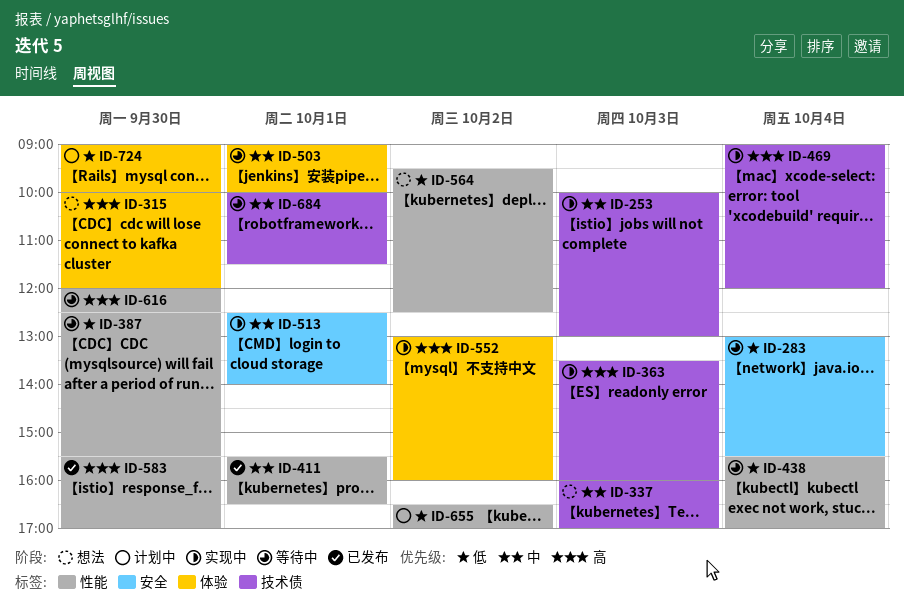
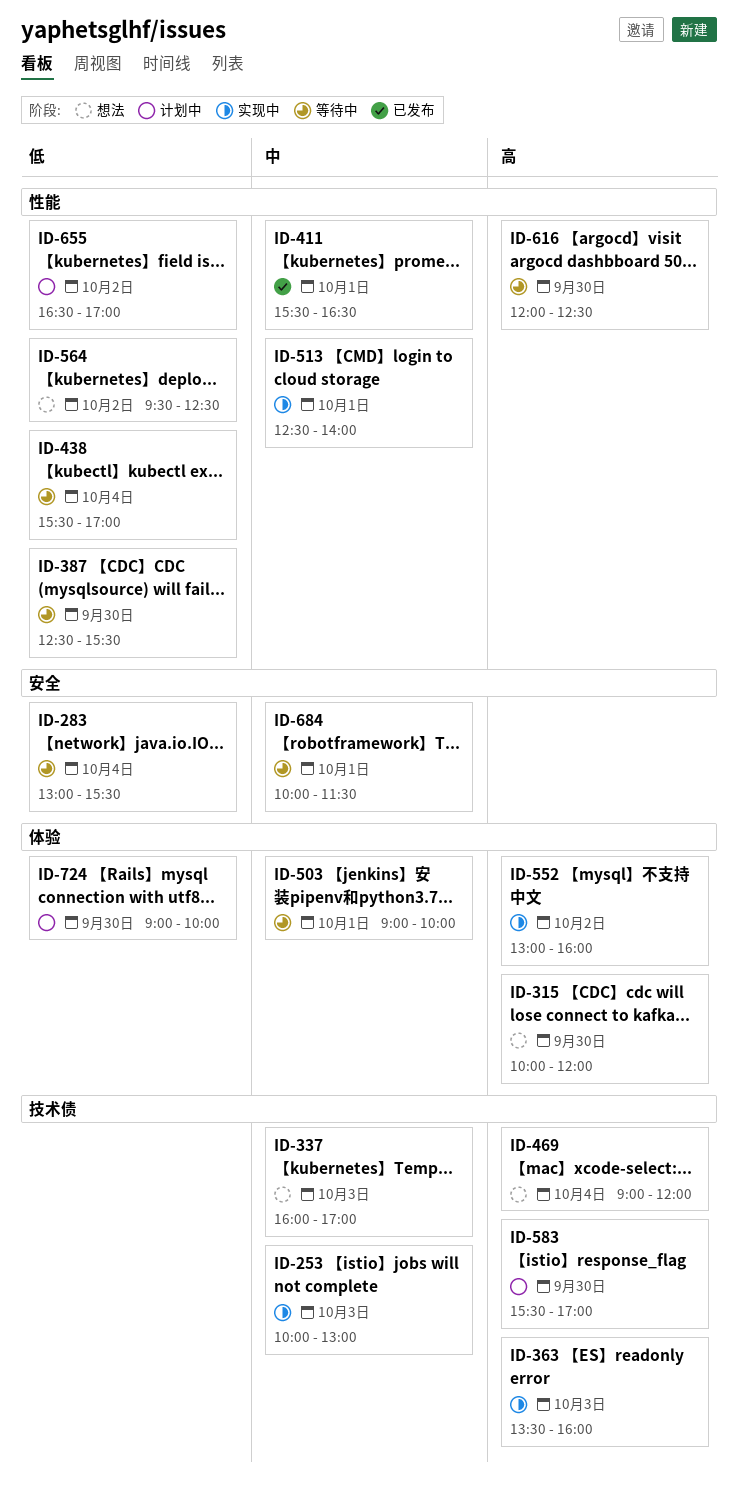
ID-469, status: 实现中 -> 想法
ID-513, label: 安全 -> 性能
ID-583, status: 已发布 -> 计划中
ID-583, label: 性能 -> 技术债
ID-684, label: 技术债 -> 安全

